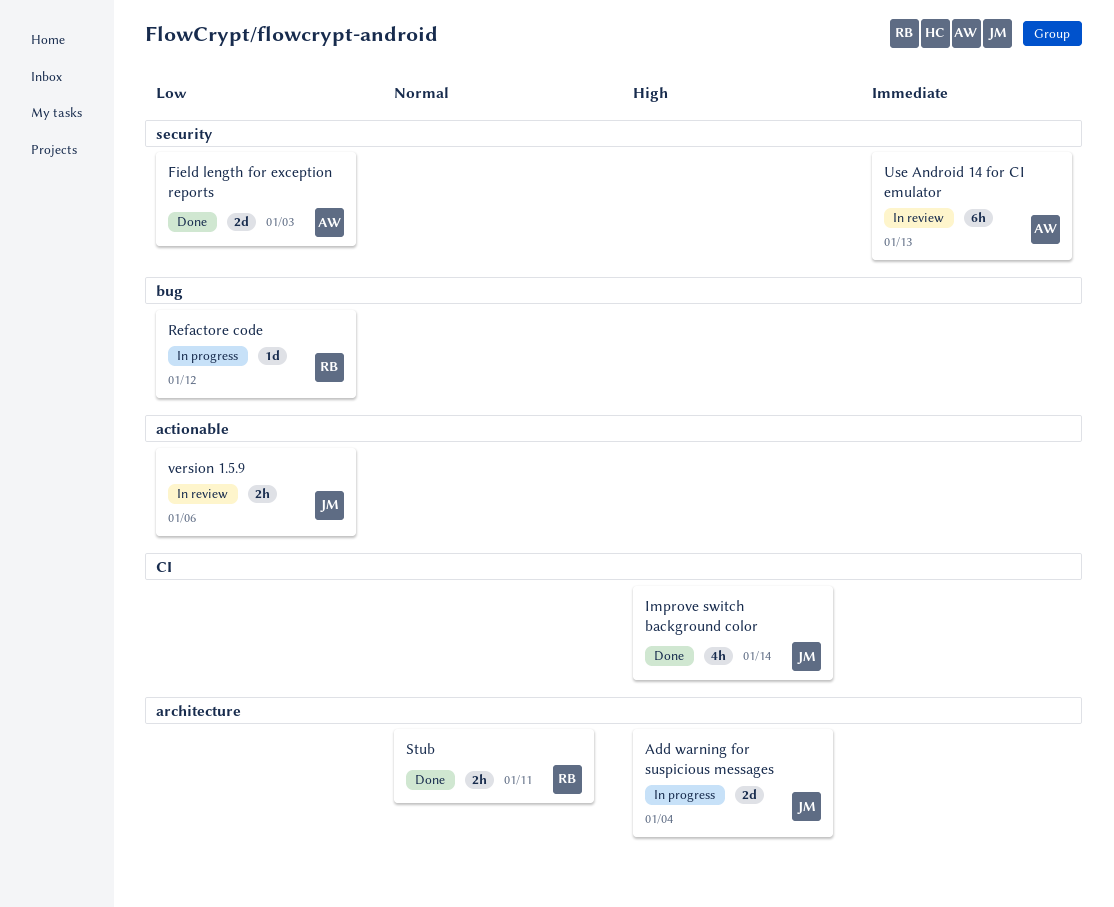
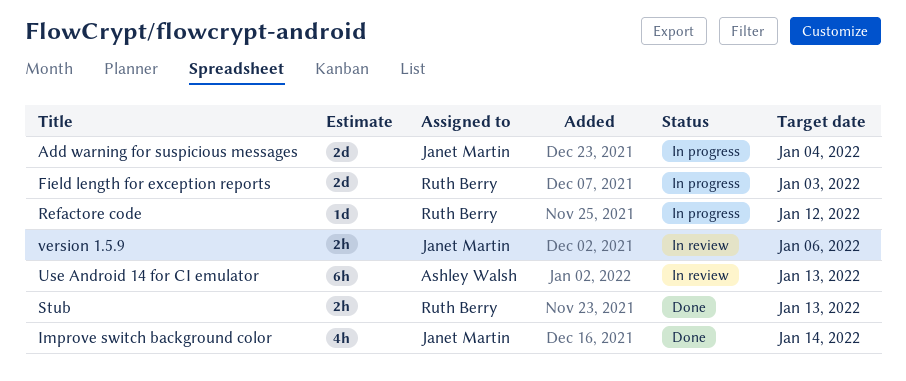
Field length for exception reports, status: Done -> In progress
Field length for exception reports, owner: Ashley Walsh -> Ruth Berry
Stub, due: Jan 11 -> Jan 13

